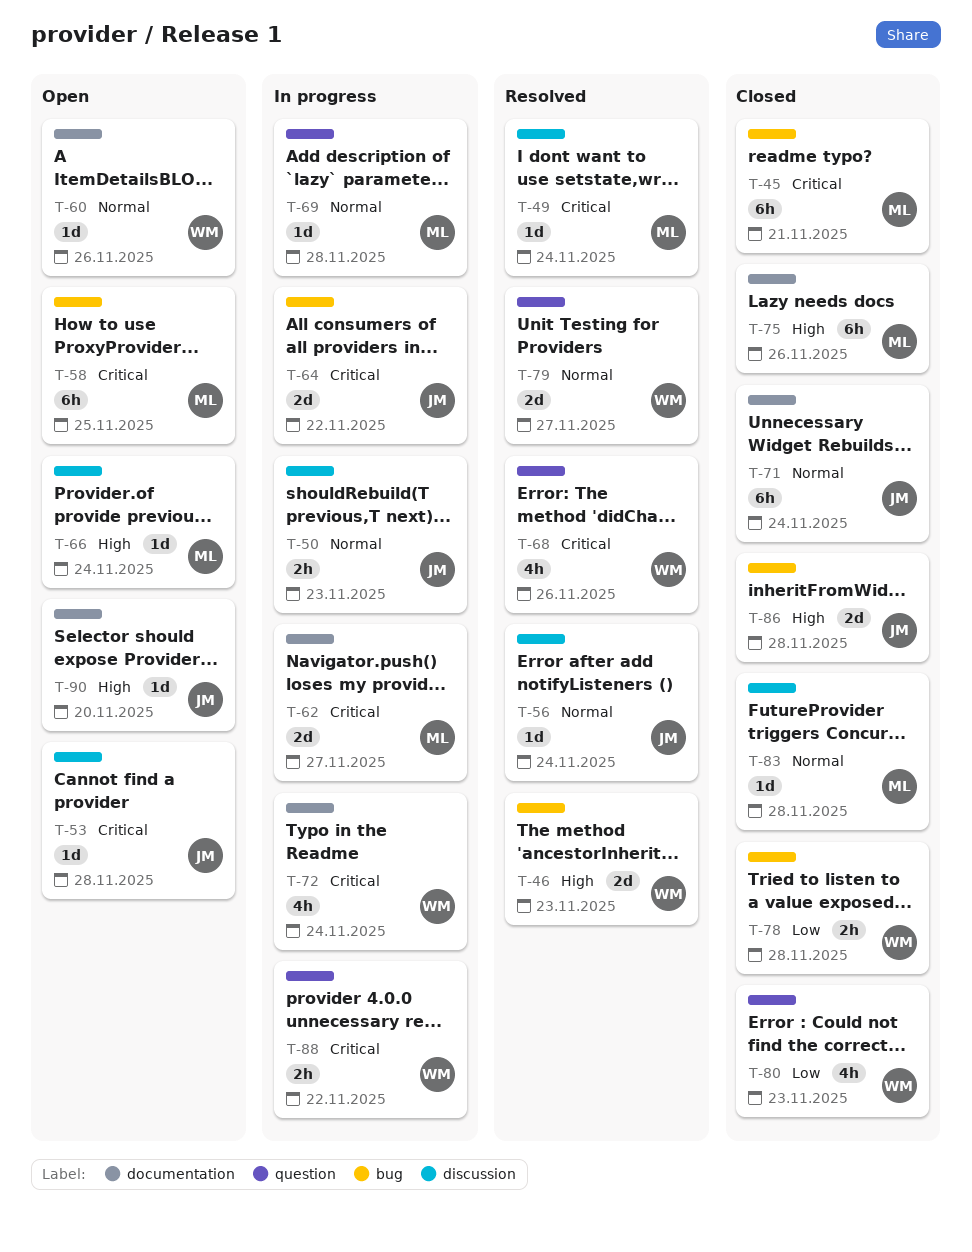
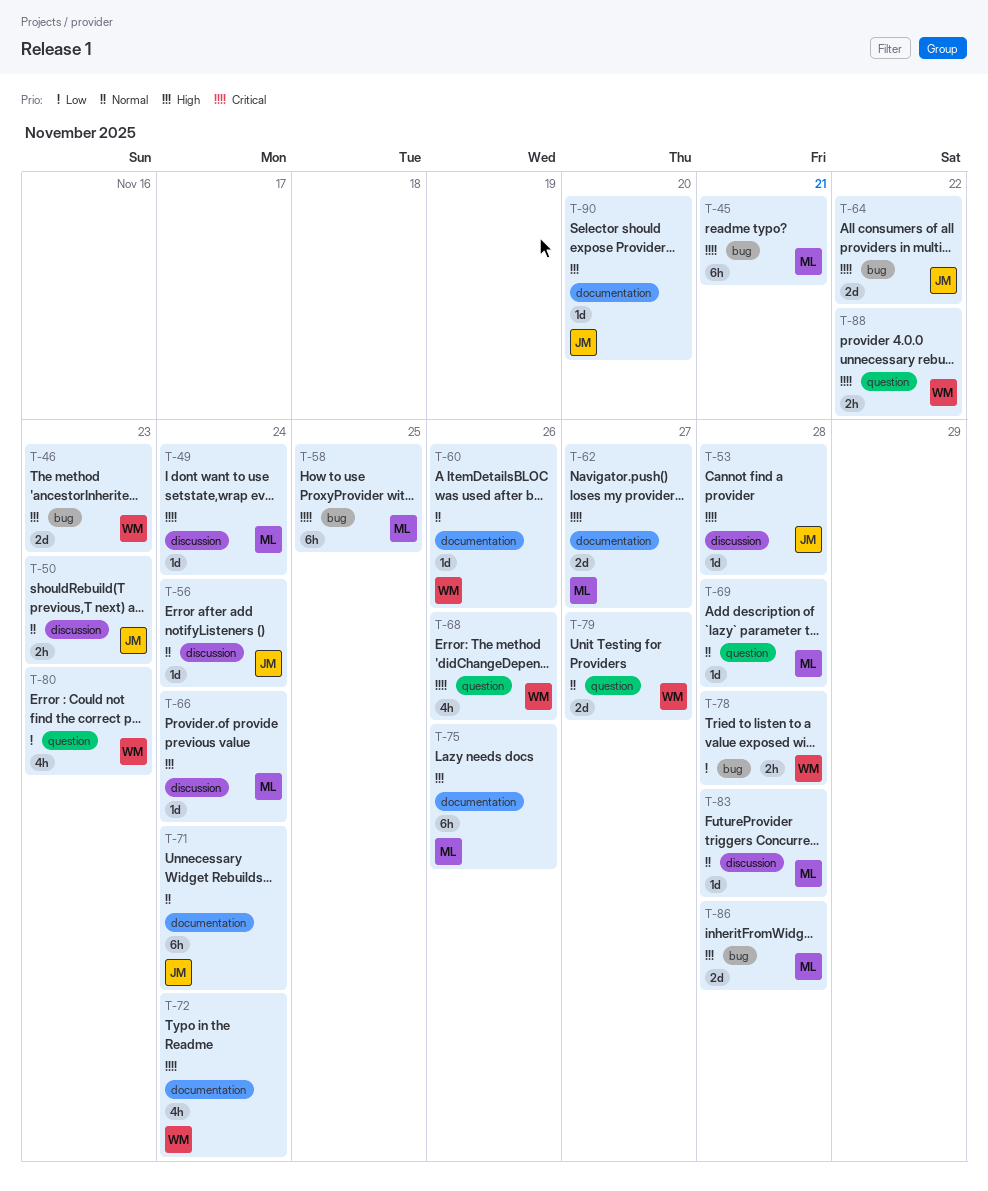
T-86, owner: JM -> ML

